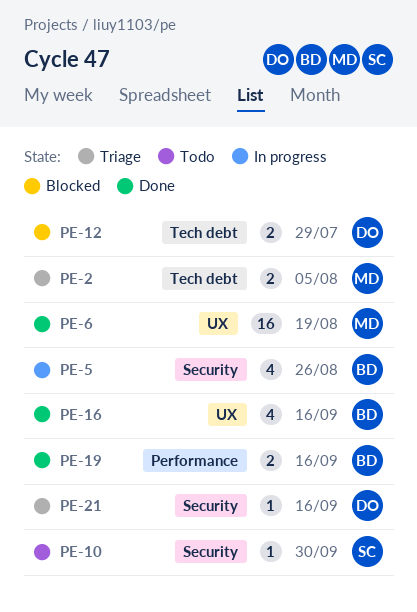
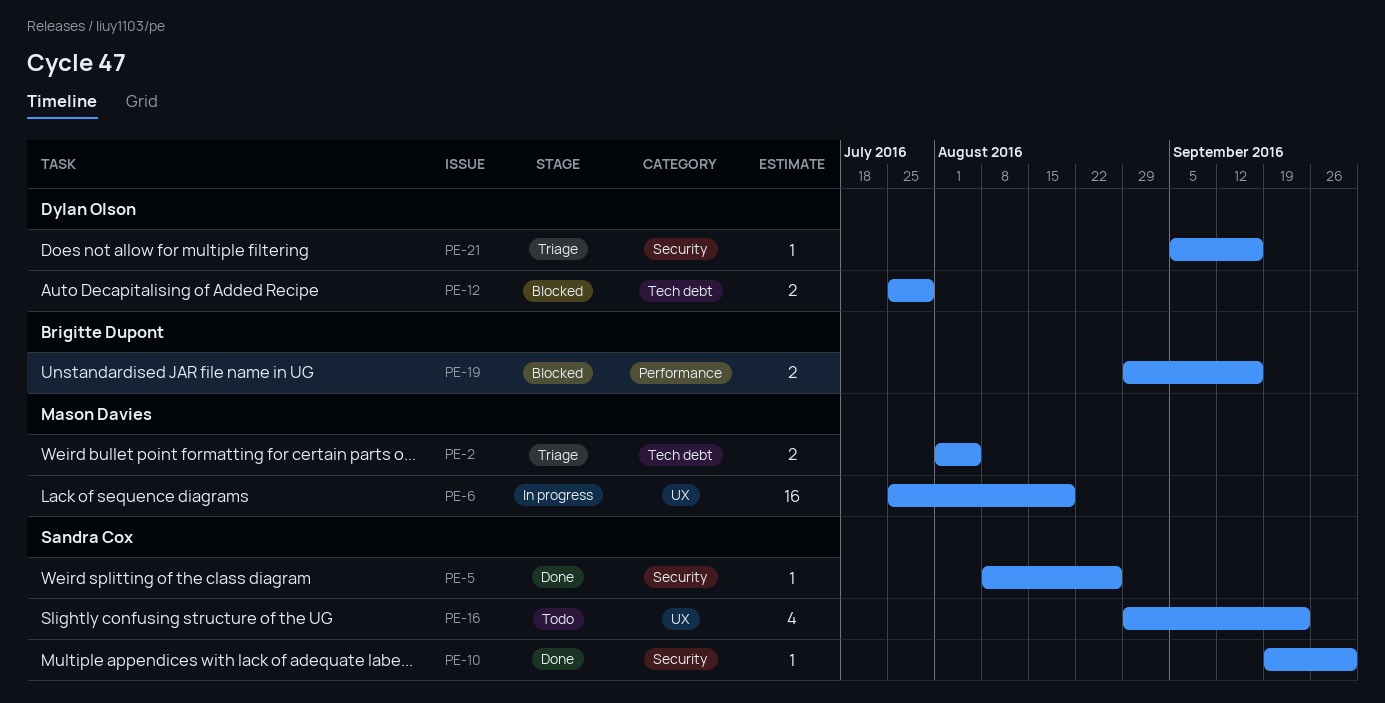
PE-5, status: In progress -> Done
PE-5, owner: Brigitte Dupont -> Sandra Cox
PE-5, estimate: 4 -> 1
PE-6, status: Done -> In progress
PE-10, status: Todo -> Done
PE-16, status: Done -> Todo
PE-16, owner: Brigitte Dupont -> Sandra Cox
PE-16, due: Sep 16 -> Sep 23
PE-19, status: Done -> Blocked

